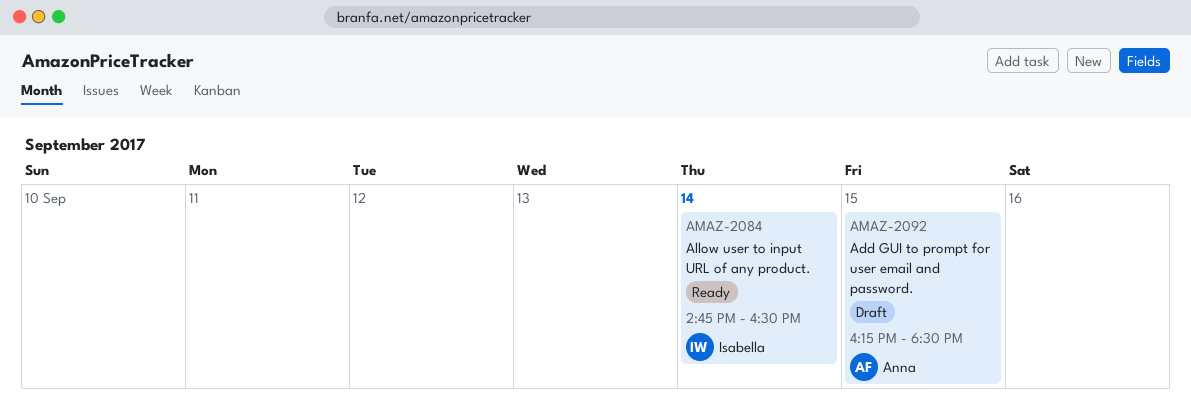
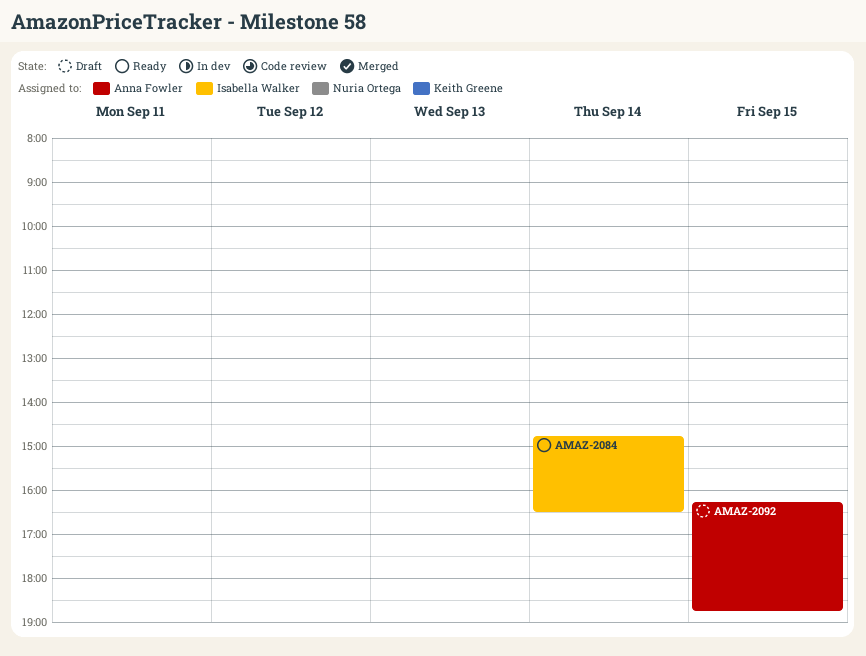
AMAZ-2092, ends: 18:30 -> 18:45

